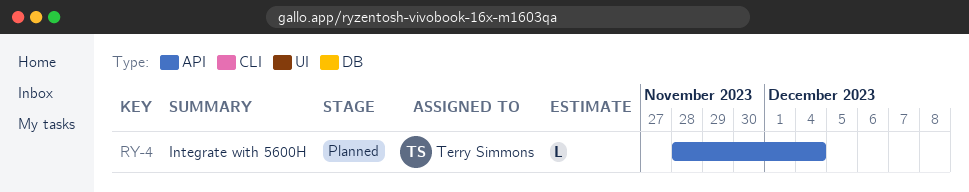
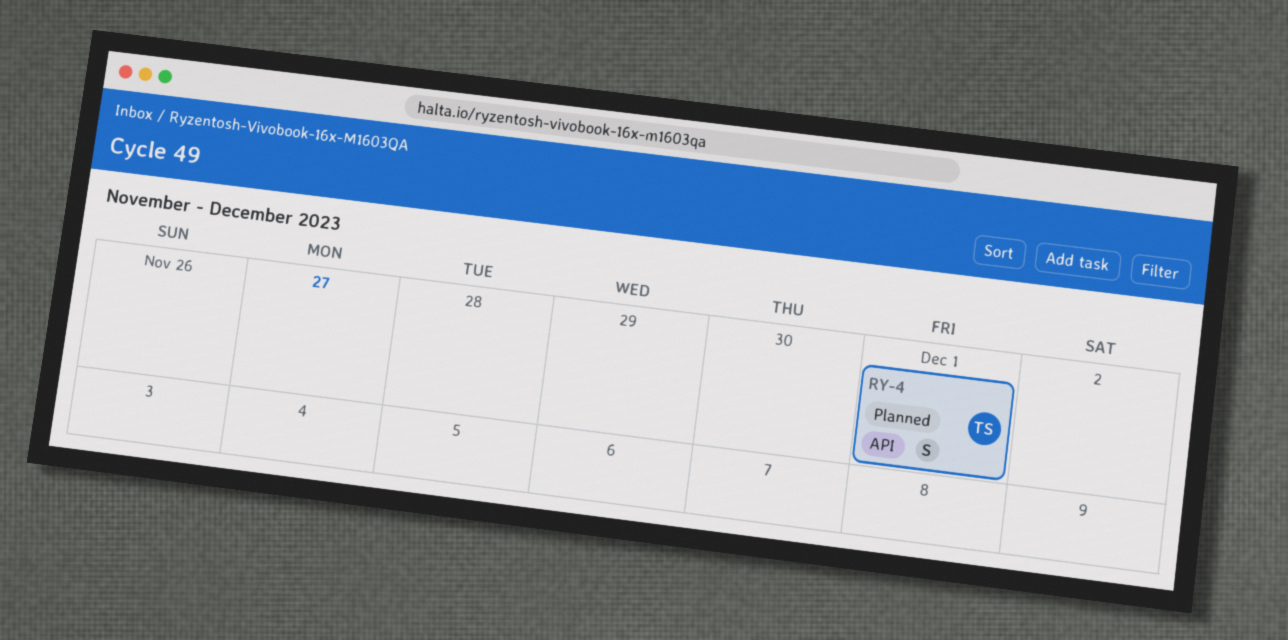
RY-4, estimate: L -> S
RY-4, due: Dec 4 -> Dec 1

